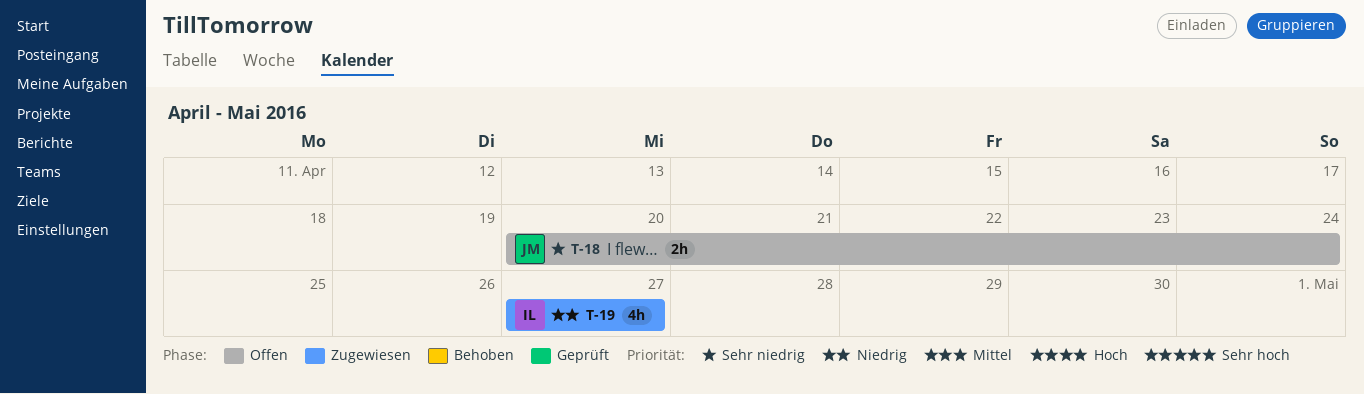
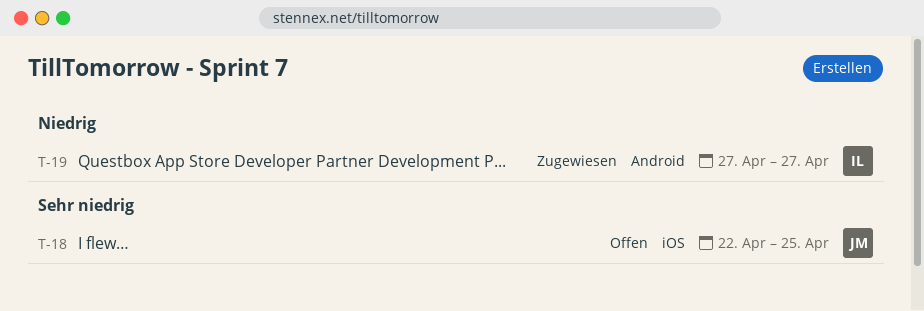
T-18, start: Apr 20 -> Apr 22
T-18, due: Apr 24 -> Apr 25

